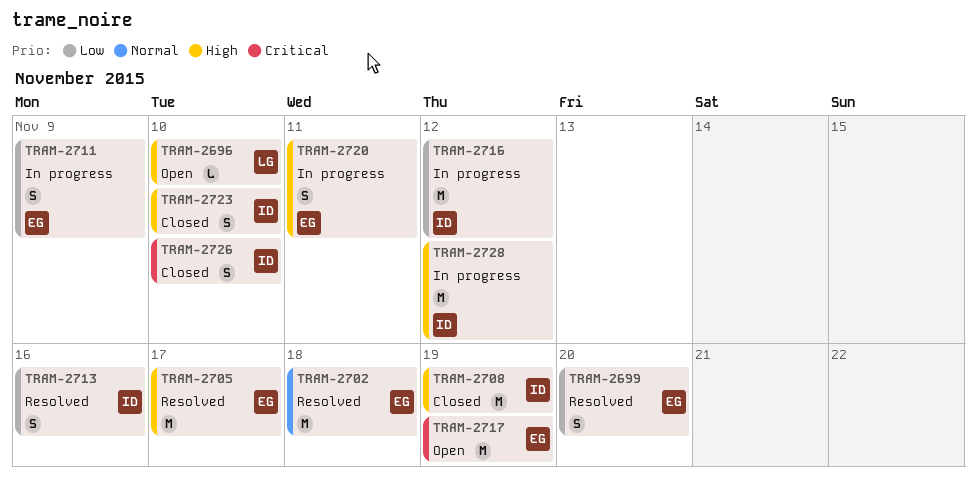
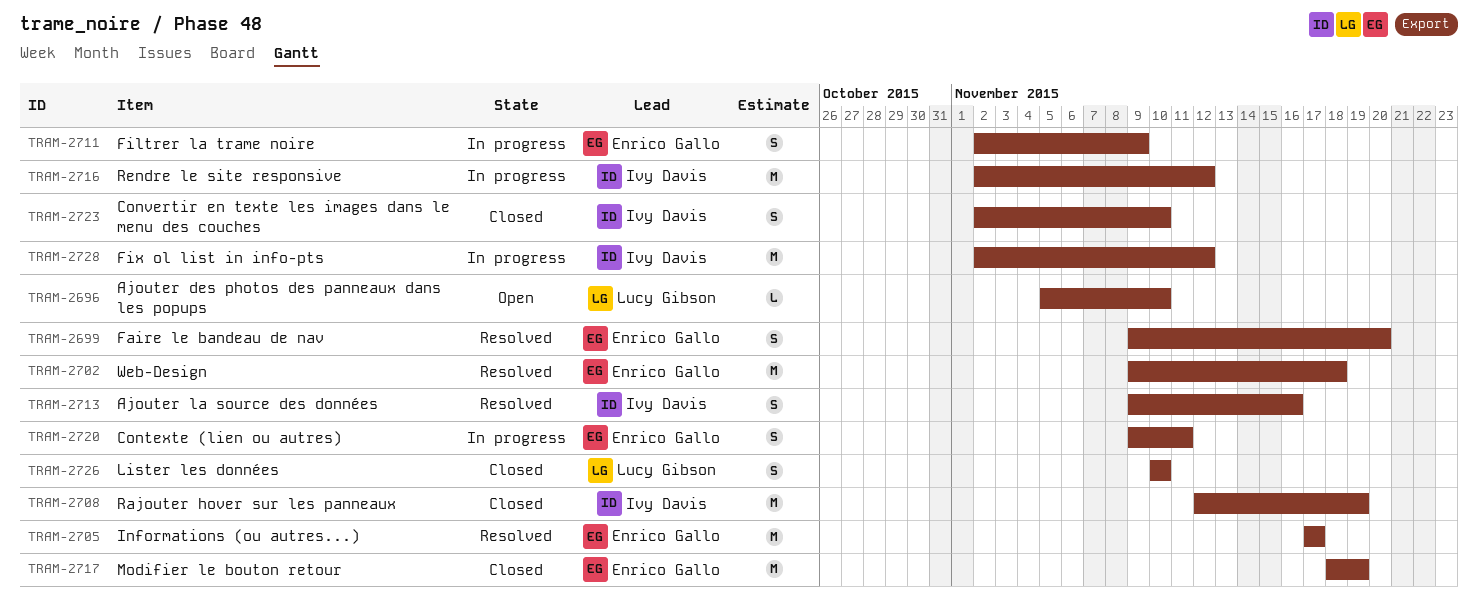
TRAM-2717, status: Open -> Closed
TRAM-2726, owner: Ivy Davis -> Lucy Gibson

